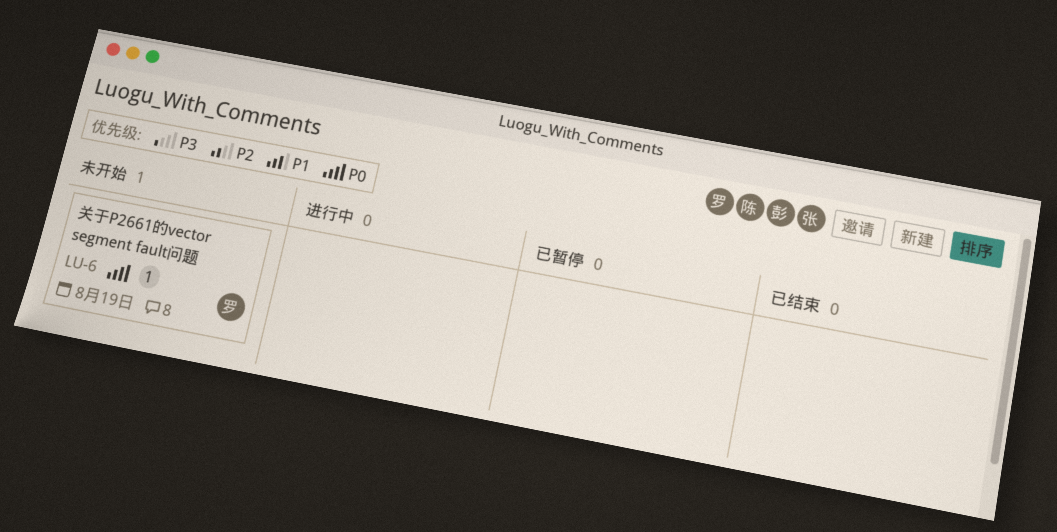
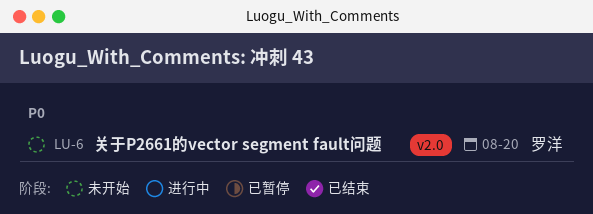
LU-6, due: Aug 19 -> Aug 20

